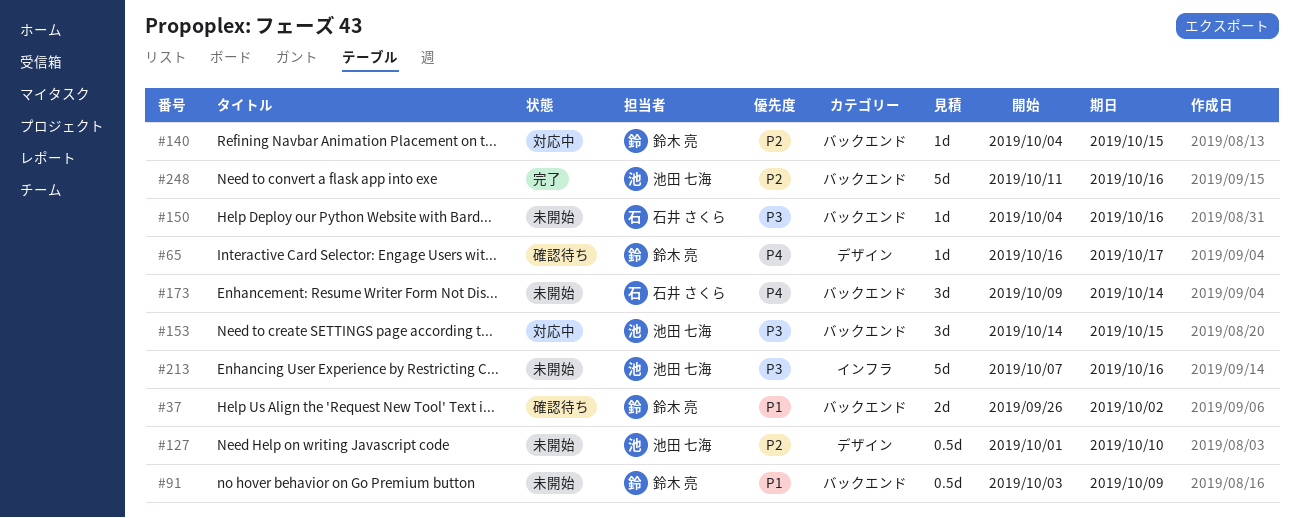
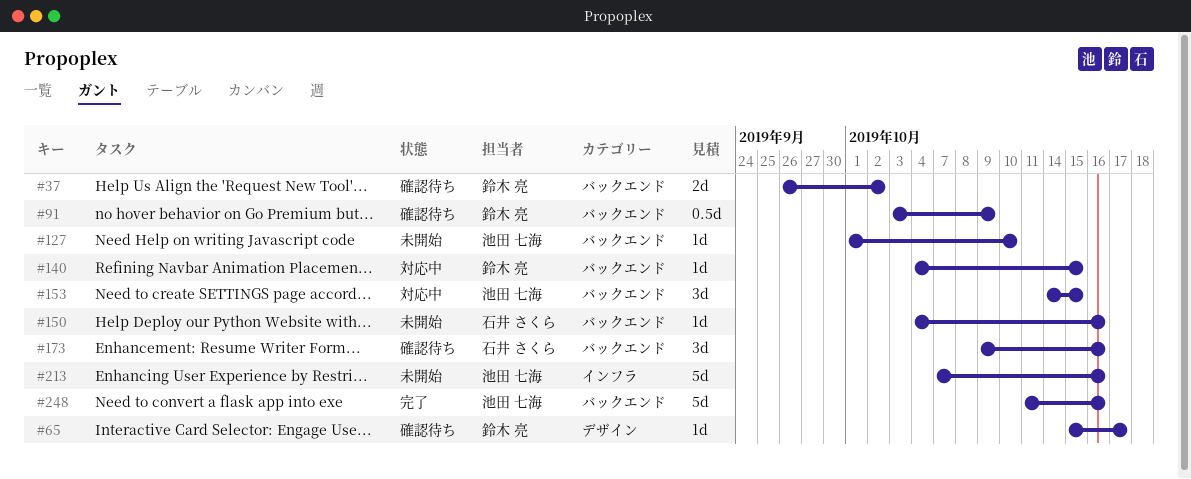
#65, start: Oct 16 -> Oct 15
#91, status: 未開始 -> 確認待ち
#127, label: デザイン -> バックエンド
#127, estimate: 0.5d -> 1d
#173, status: 未開始 -> 確認待ち
#173, due: Oct 14 -> Oct 16

